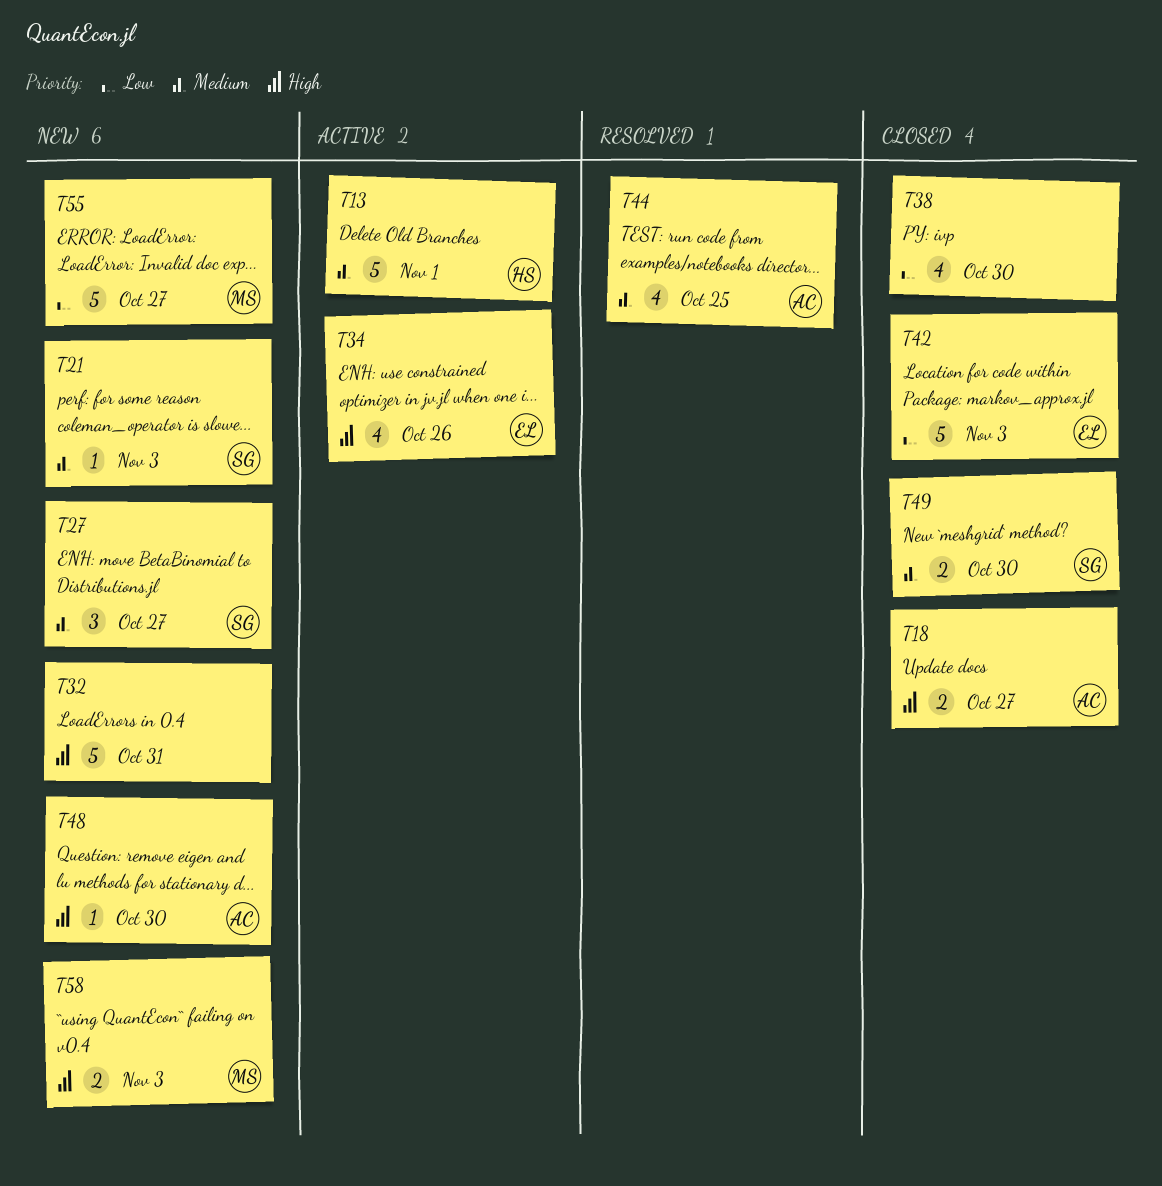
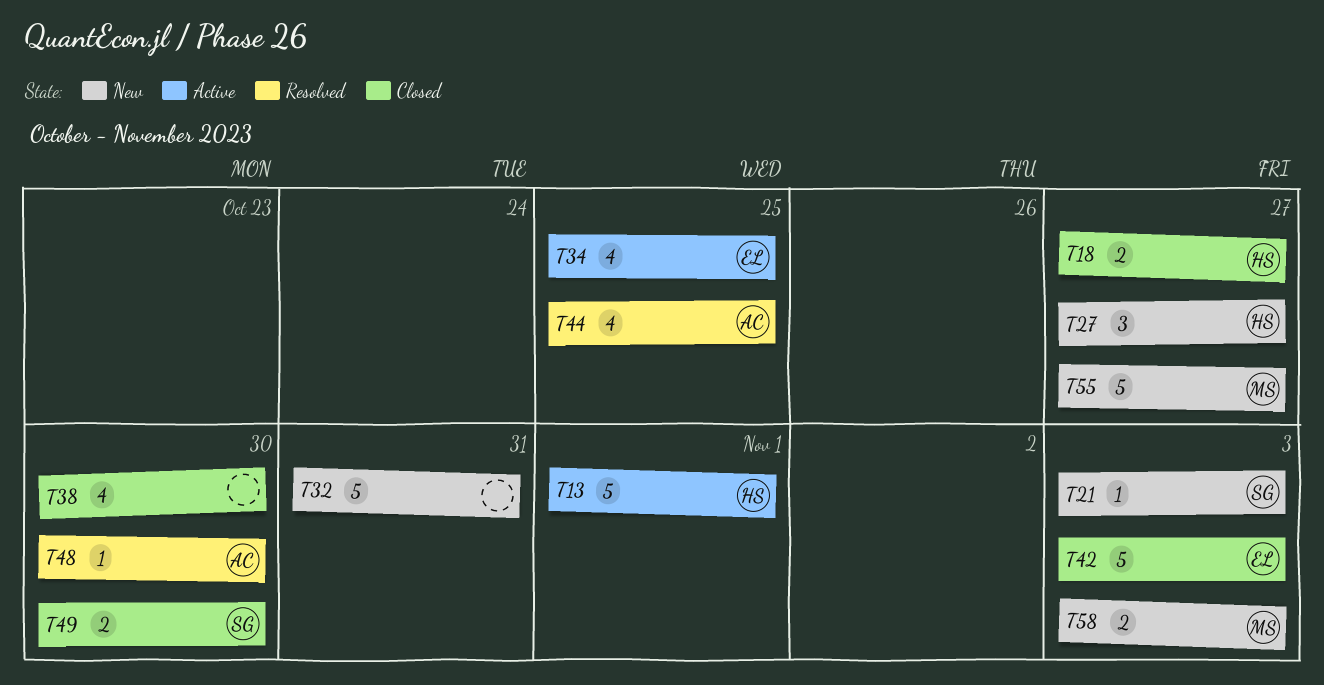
T18, owner: AC -> HS
T27, owner: SG -> HS
T34, due: Oct 26 -> Oct 25
T48, status: New -> Resolved

